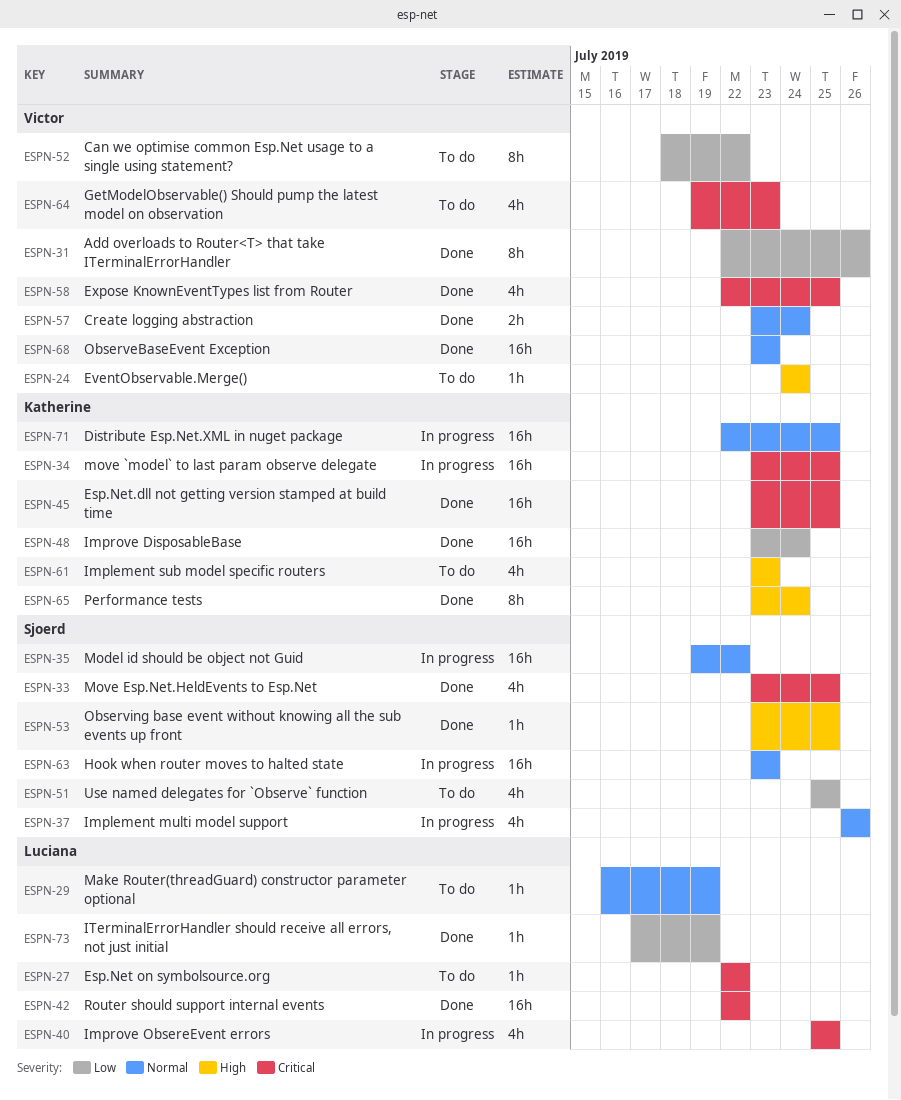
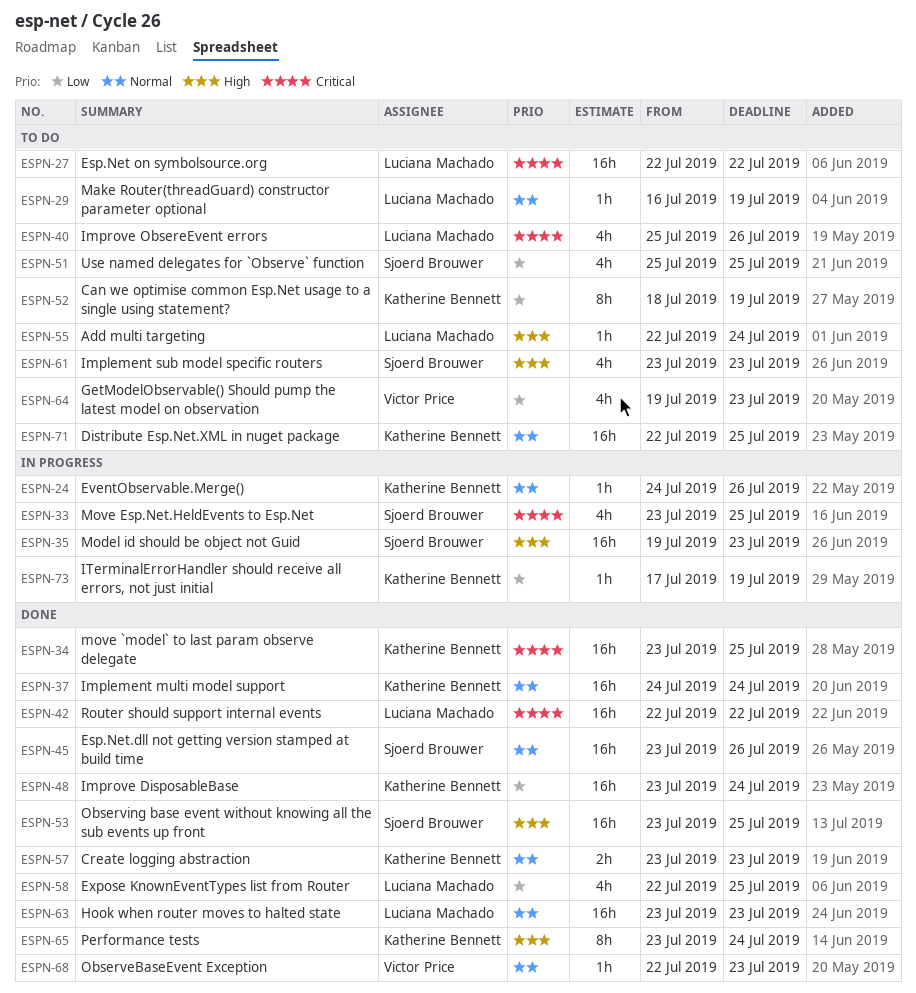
ESPN-24, status: To do -> In progress
ESPN-24, owner: Victor Price -> Katherine Bennett
ESPN-24, priority: High -> Normal
ESPN-24, due: Jul 24 -> Jul 26
ESPN-27, estimate: 1h -> 16h
ESPN-31: present -> none
ESPN-33, status: Done -> In progress
ESPN-34, status: In progress -> Done
ESPN-35, priority: Normal -> High
ESPN-35, due: Jul 22 -> Jul 23
ESPN-37, status: In progress -> Done
ESPN-37, owner: Sjoerd Brouwer -> Katherine Bennett
ESPN-37, estimate: 4h -> 16h
ESPN-37, start: Jul 26 -> Jul 24
ESPN-37, due: Jul 26 -> Jul 24
ESPN-40, status: In progress -> To do
ESPN-40, due: Jul 25 -> Jul 26
ESPN-45, owner: Katherine Bennett -> Sjoerd Brouwer
ESPN-45, priority: Critical -> Normal
ESPN-45, due: Jul 25 -> Jul 26
ESPN-52, owner: Victor Price -> Katherine Bennett
ESPN-52, due: Jul 22 -> Jul 19
ESPN-53, estimate: 1h -> 16h
ESPN-55: none -> present
ESPN-57, owner: Victor Price -> Katherine Bennett
ESPN-57, due: Jul 24 -> Jul 23
ESPN-58, owner: Victor Price -> Luciana Machado
ESPN-58, priority: Critical -> Low
ESPN-61, owner: Katherine Bennett -> Sjoerd Brouwer
ESPN-63, status: In progress -> Done
ESPN-63, owner: Sjoerd Brouwer -> Luciana Machado
ESPN-64, priority: Critical -> Low
ESPN-68, estimate: 16h -> 1h
ESPN-68, start: Jul 23 -> Jul 22
ESPN-71, status: In progress -> To do
ESPN-73, status: Done -> In progress
ESPN-73, owner: Luciana Machado -> Katherine Bennett

